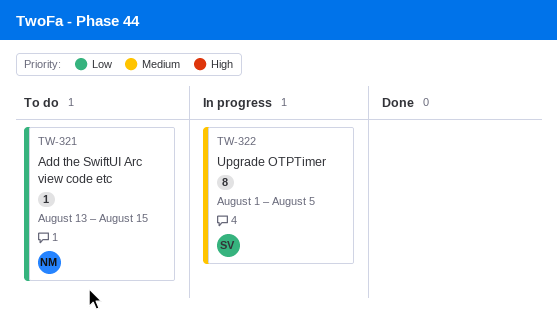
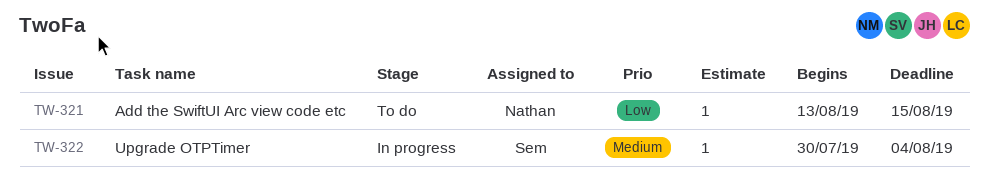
TW-322, estimate: 8 -> 1
TW-322, start: Aug 1 -> Jul 30
TW-322, due: Aug 5 -> Aug 4

